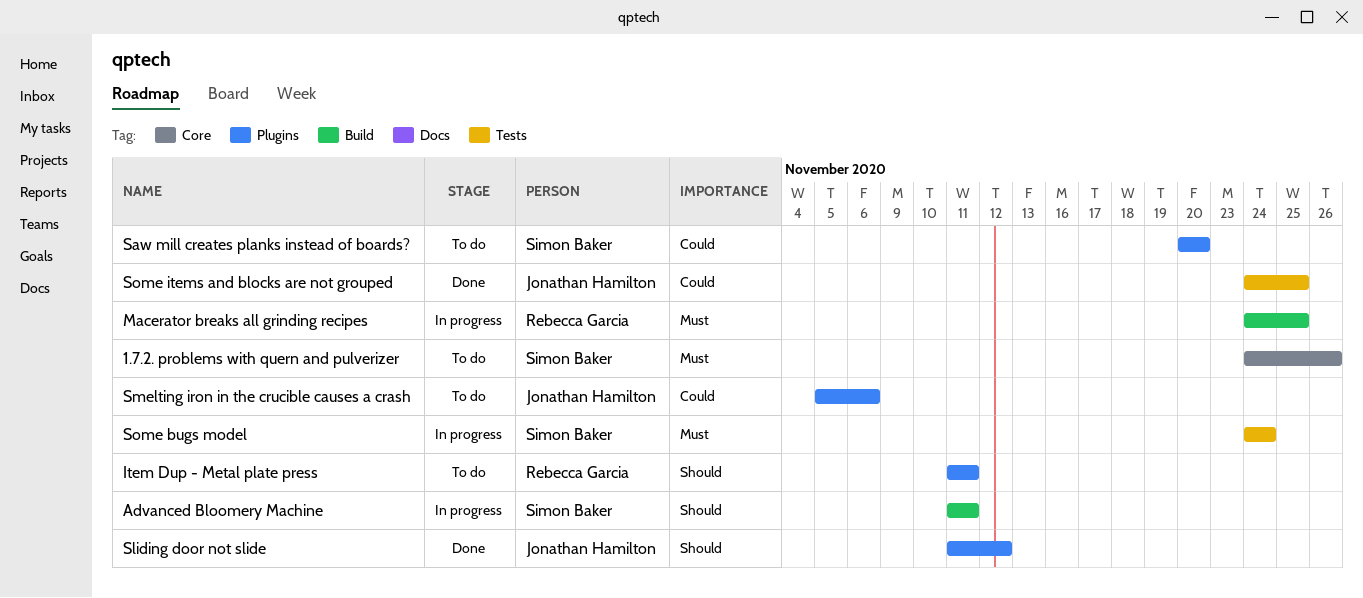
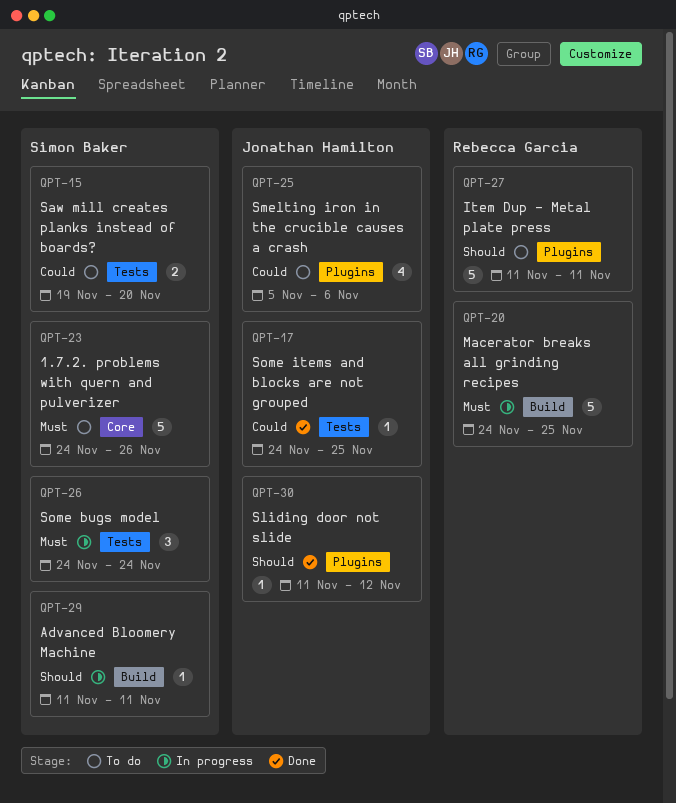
Saw mill creates planks instead of boards?, label: Plugins -> Tests
Saw mill creates planks instead of boards?, start: Nov 20 -> Nov 19

